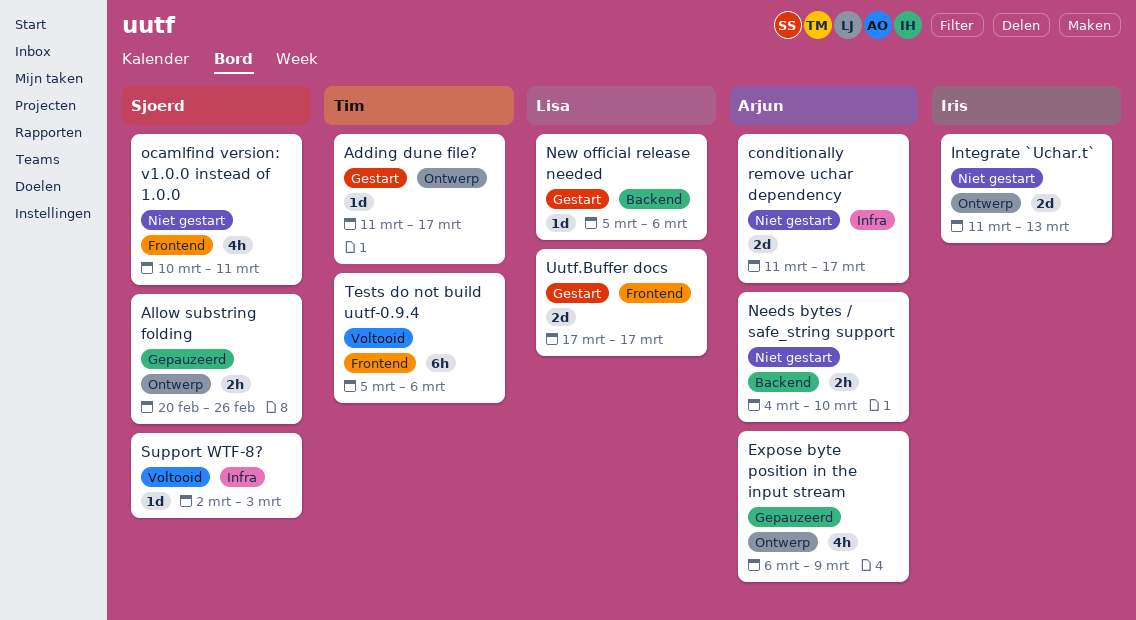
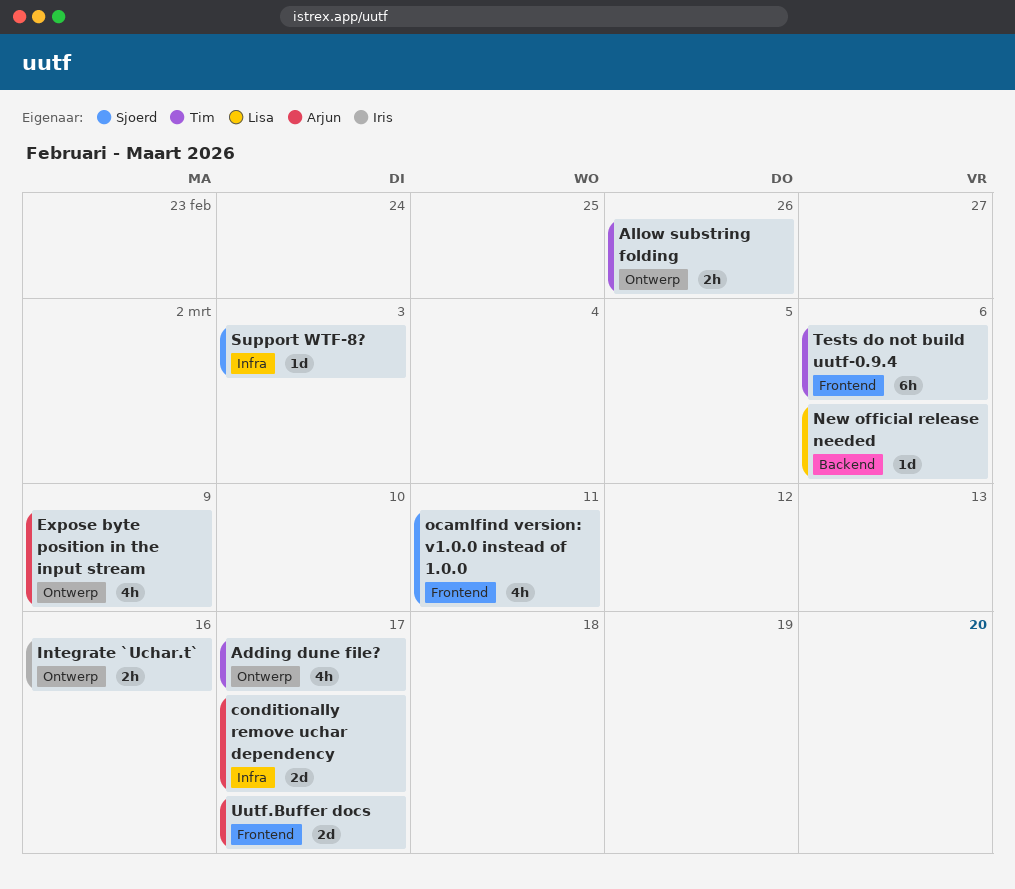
Adding dune file?, estimate: 1d -> 4h
Allow substring folding, owner: Sjoerd -> Tim
Integrate `Uchar.t`, estimate: 2d -> 2h
Integrate `Uchar.t`, due: Mar 13 -> Mar 16
Needs bytes / safe_string support: present -> none
Uutf.Buffer docs, owner: Lisa -> Arjun

